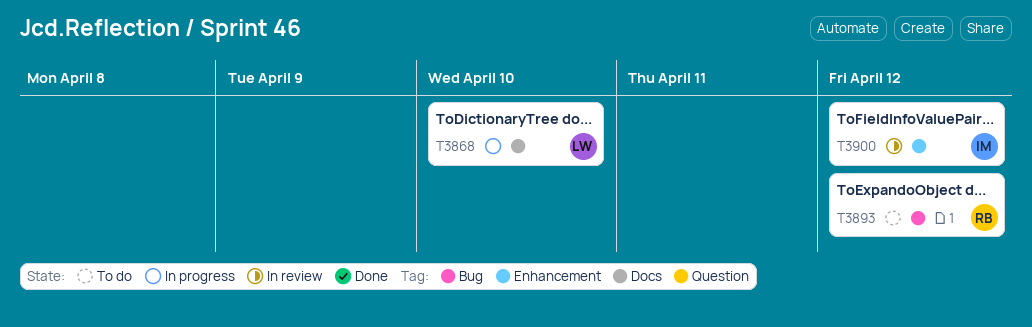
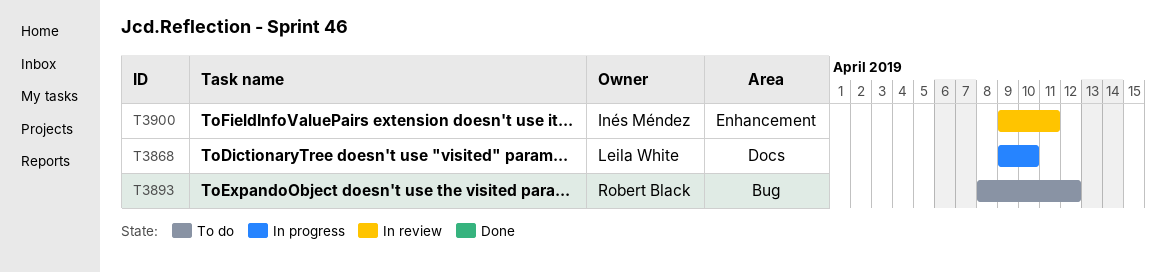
T3900, due: Apr 12 -> Apr 11

